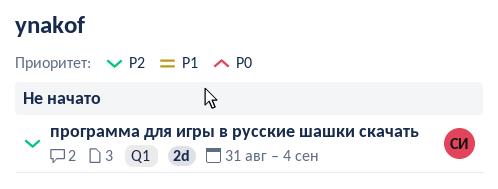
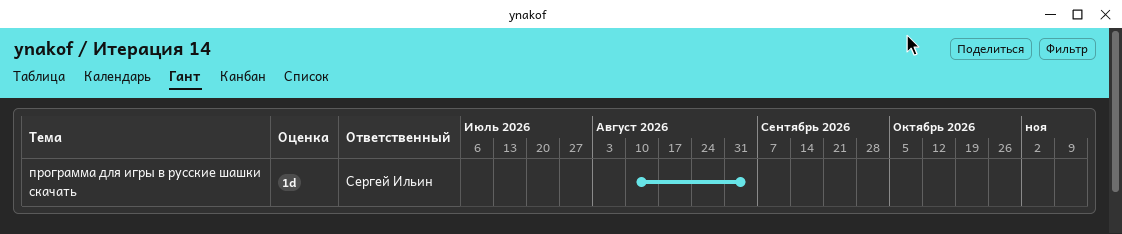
программа для игры в русские шашки скачать, estimate: 2d -> 1d
программа для игры в русские шашки скачать, start: Aug 31 -> Aug 10

